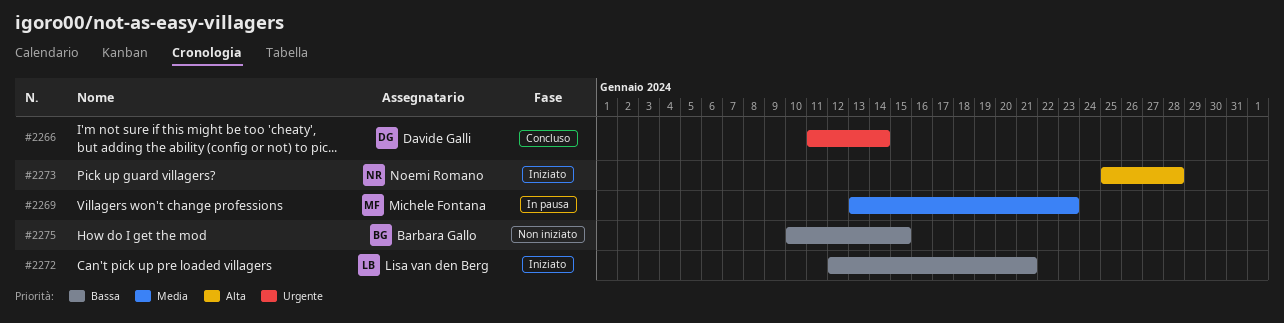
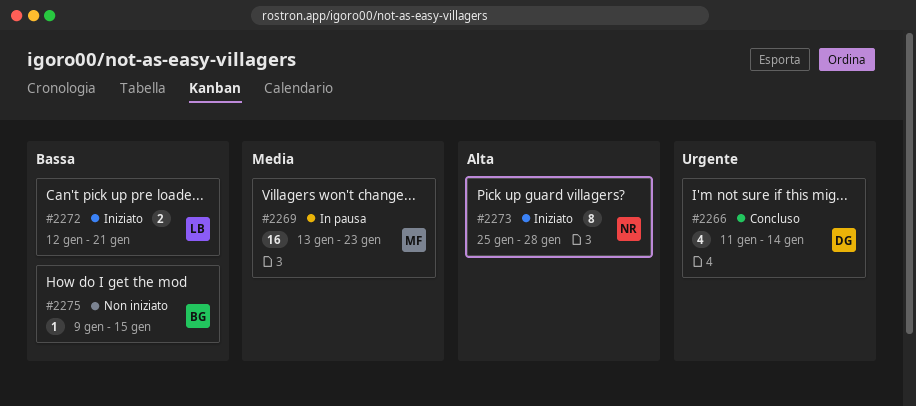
#2275, start: Jan 10 -> Jan 9

